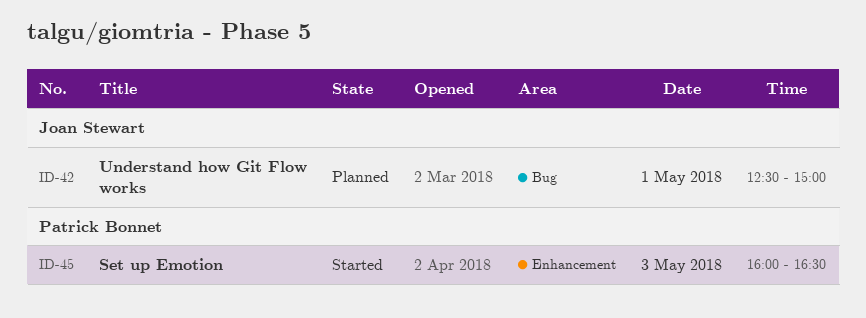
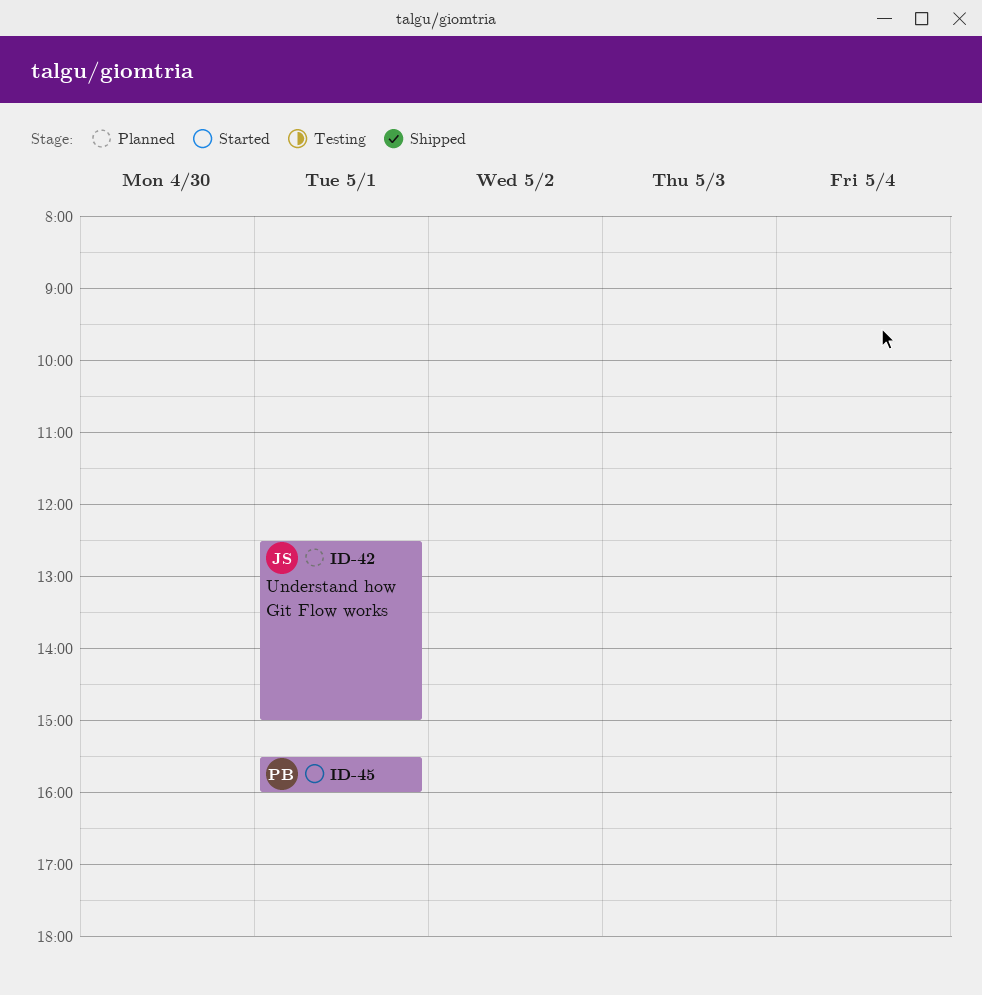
ID-45, day: May 3 -> May 1
ID-45, begins: 16:00 -> 15:30
ID-45, ends: 16:30 -> 16:00

